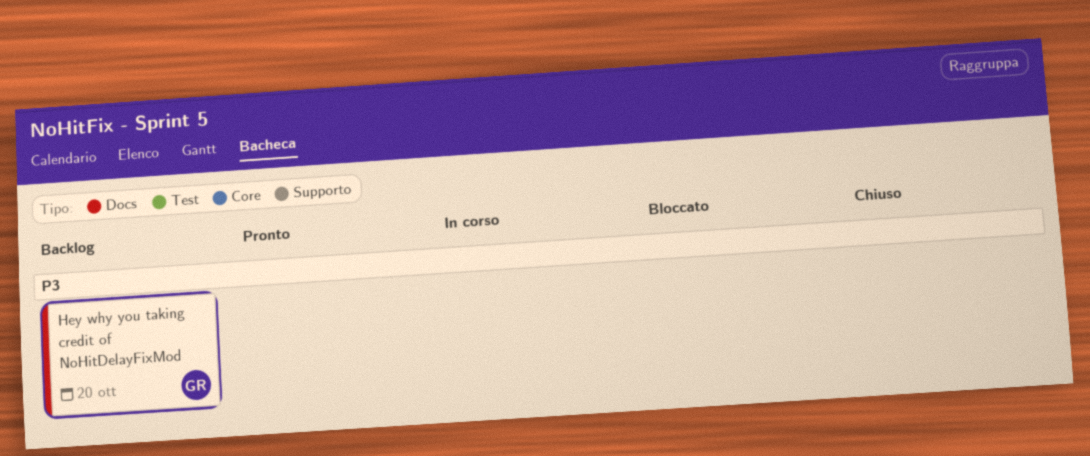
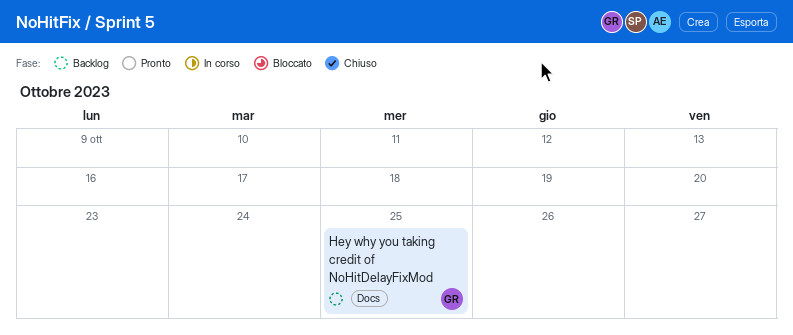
Hey why you taking credit of NoHitDelayFixMod, due: Oct 20 -> Oct 25

